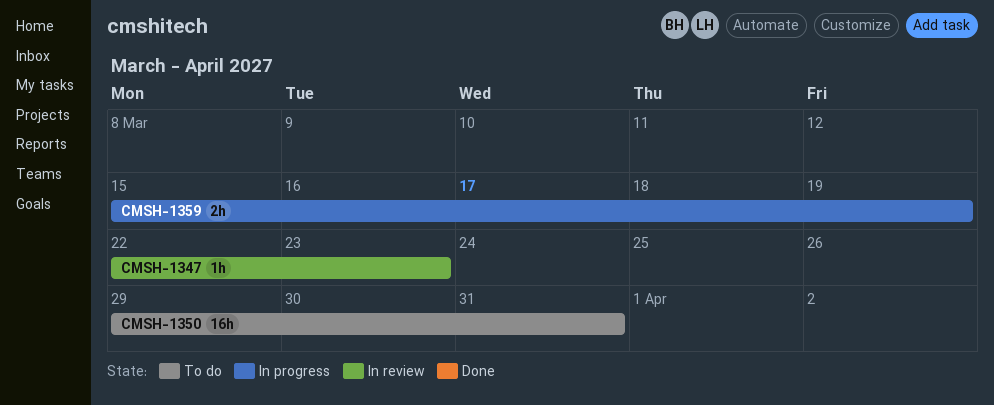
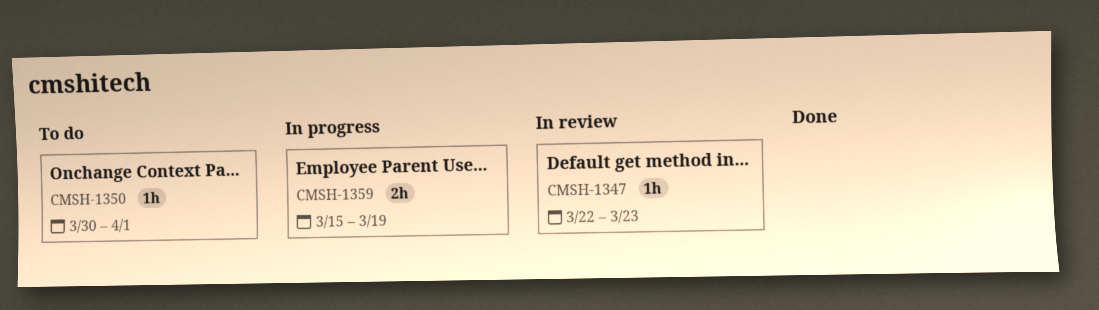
CMSH-1350, estimate: 16h -> 1h
CMSH-1350, start: Mar 29 -> Mar 30
CMSH-1350, due: Mar 31 -> Apr 1

